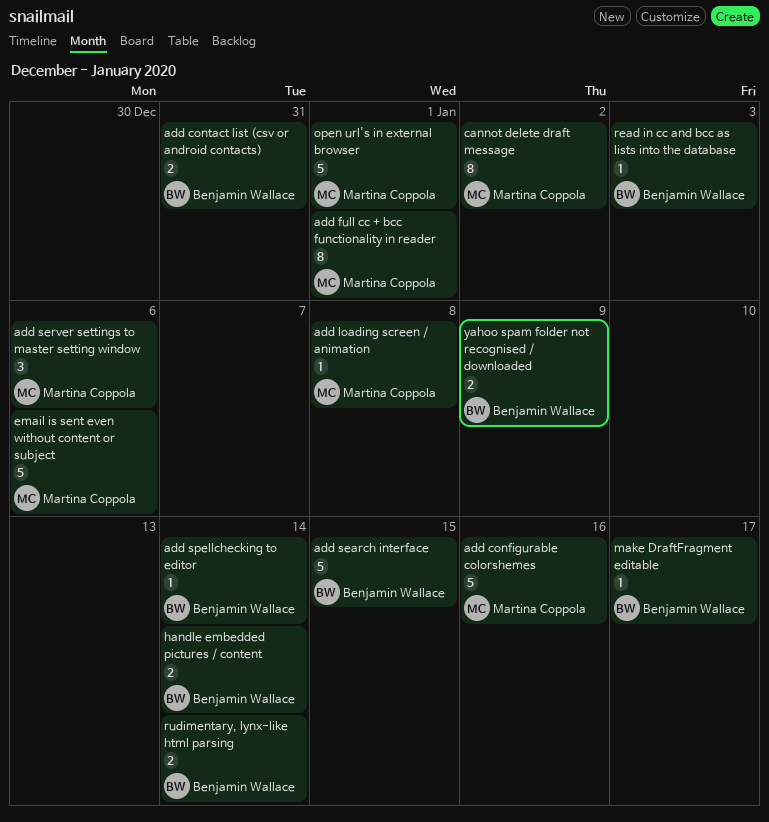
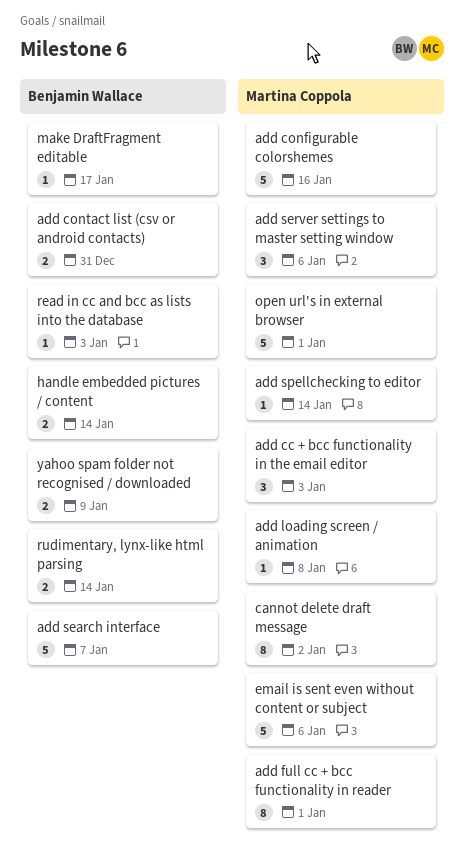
add cc + bcc functionality in the email editor: none -> present
add search interface, due: Jan 15 -> Jan 7
add spellchecking to editor, owner: Benjamin Wallace -> Martina Coppola

